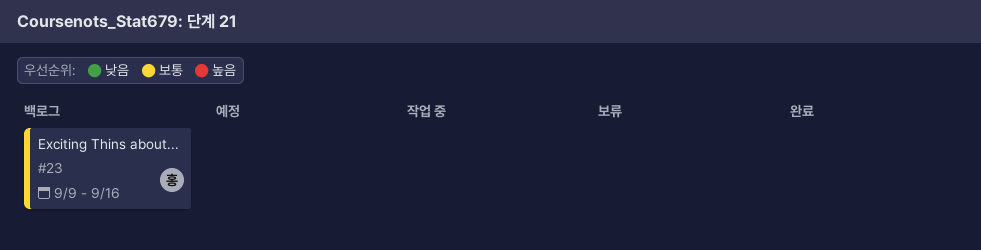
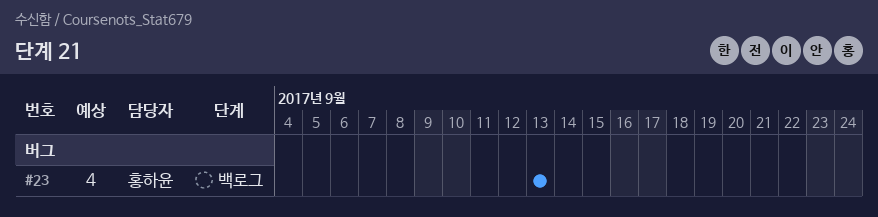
#23, start: Sep 9 -> Sep 13
#23, due: Sep 16 -> Sep 13

